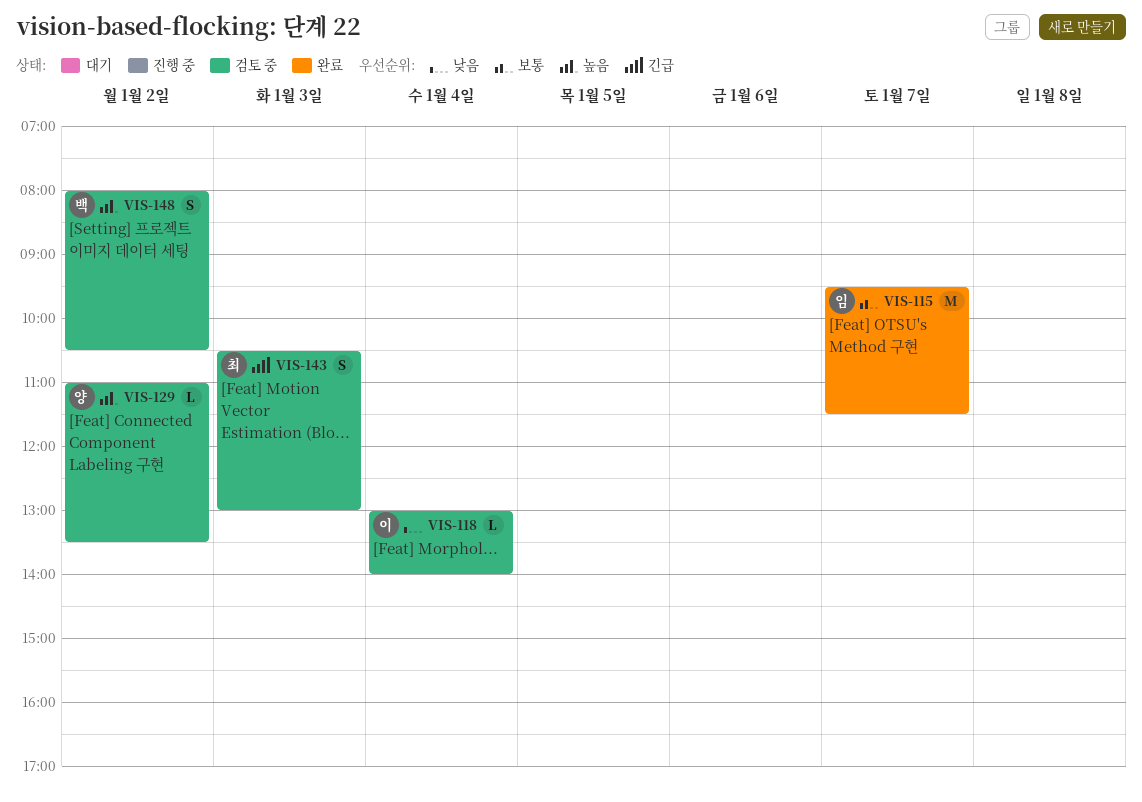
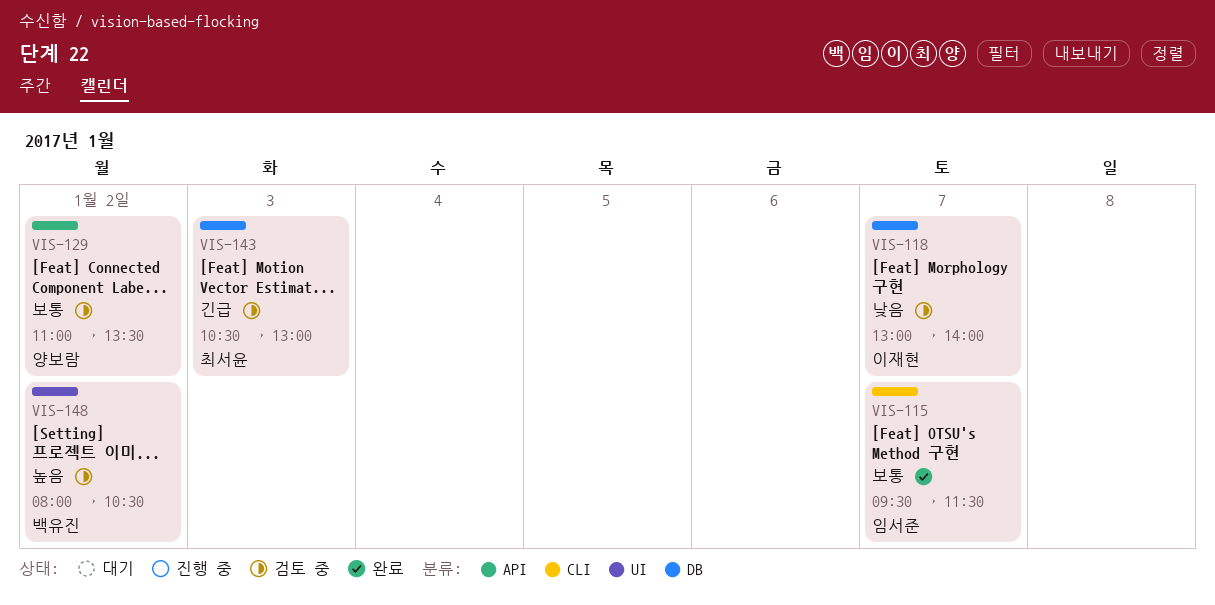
VIS-118, day: Jan 4 -> Jan 7
VIS-129, priority: 높음 -> 보통

